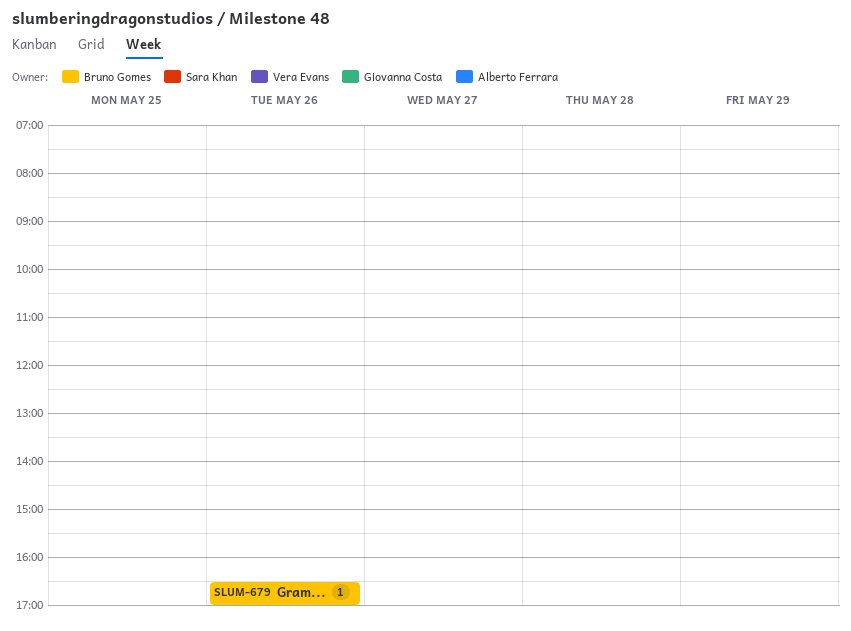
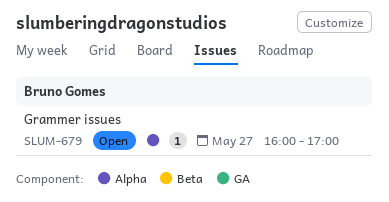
SLUM-679, day: May 26 -> May 27
SLUM-679, begins: 16:30 -> 16:00

